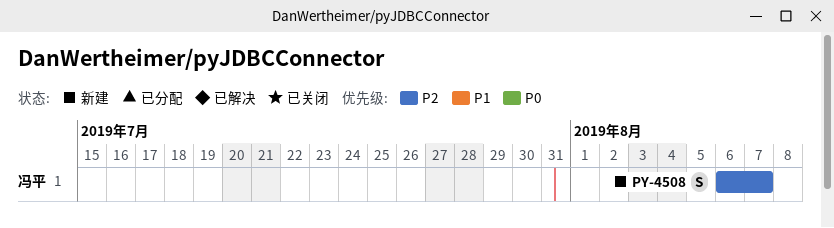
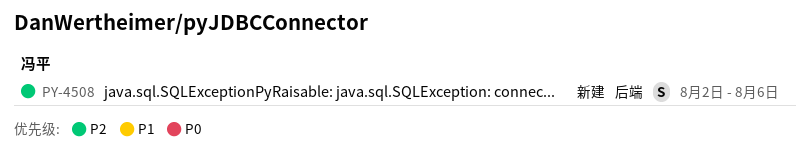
PY-4508, start: Aug 6 -> Aug 2
PY-4508, due: Aug 7 -> Aug 6

